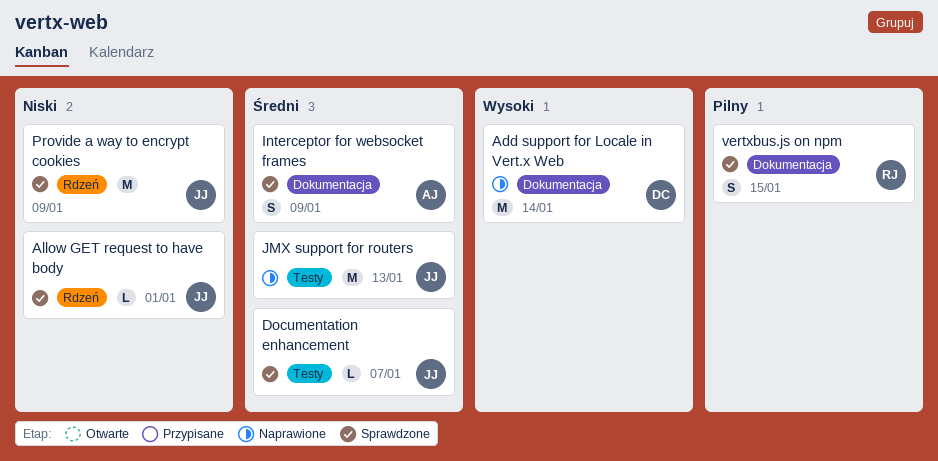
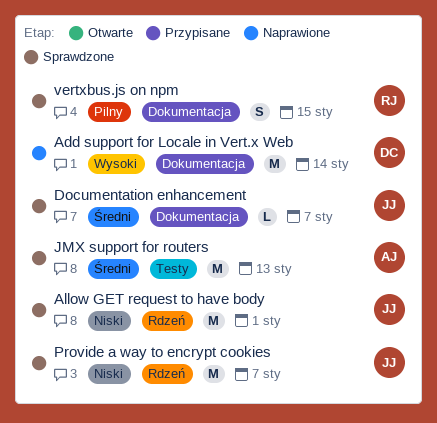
Allow GET request to have body, estimate: L -> M
Documentation enhancement, label: Testy -> Dokumentacja
Interceptor for websocket frames: present -> none
JMX support for routers, status: Naprawione -> Sprawdzone
JMX support for routers, owner: JJ -> AJ
Provide a way to encrypt cookies, due: Jan 9 -> Jan 7

